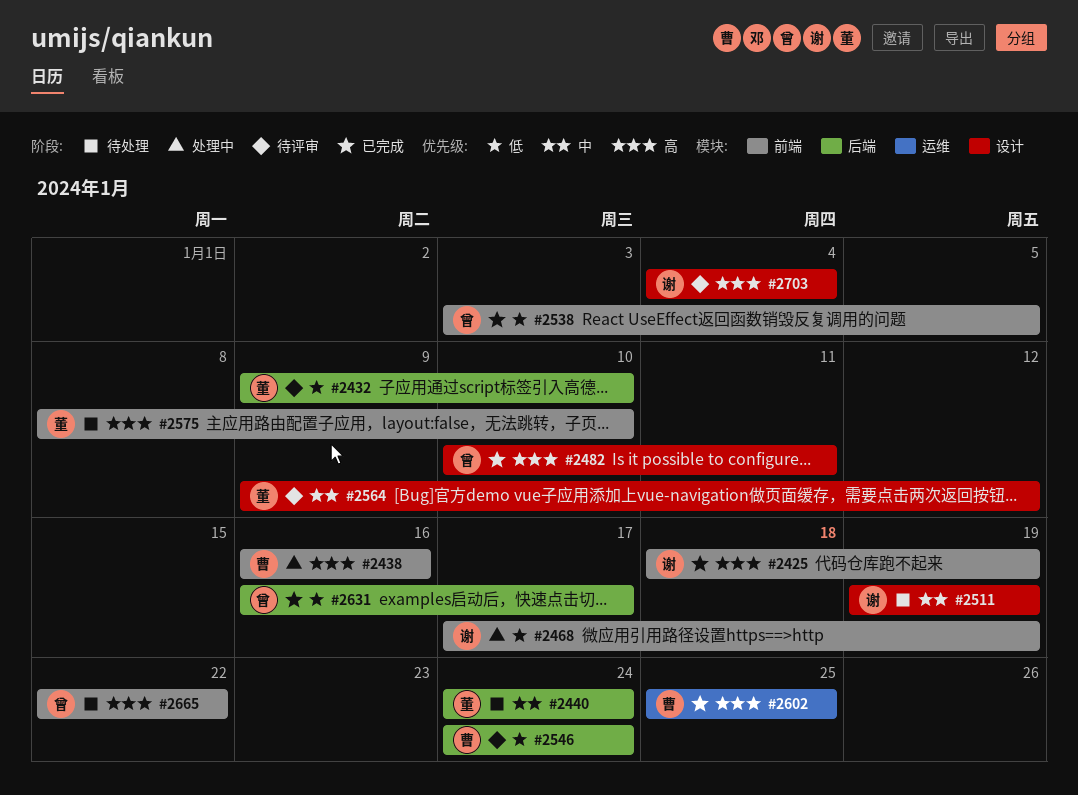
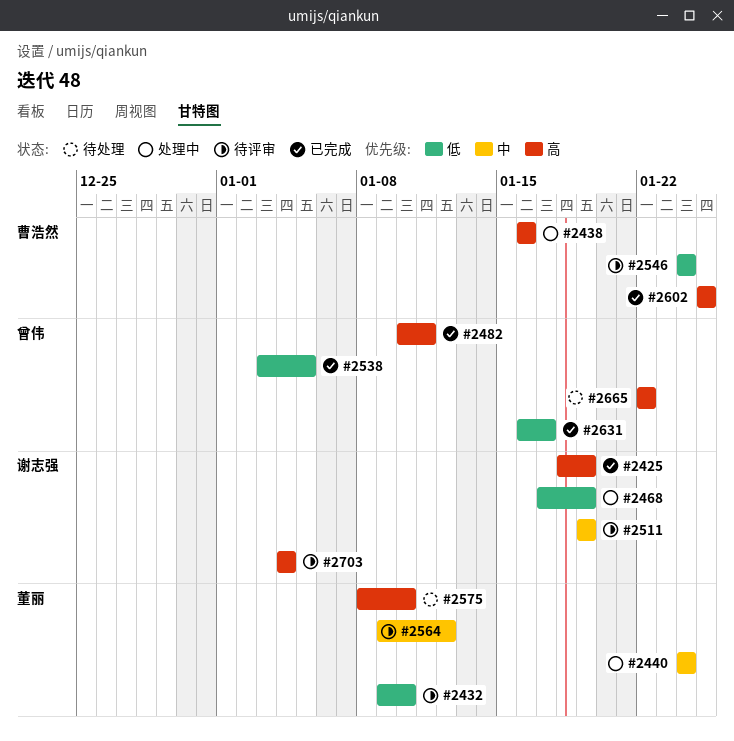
#2440, status: 待处理 -> 处理中
#2511, status: 待处理 -> 待评审

